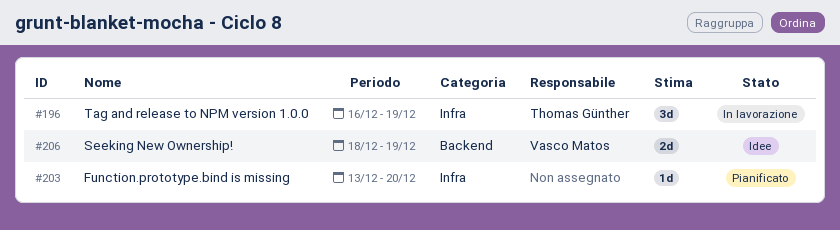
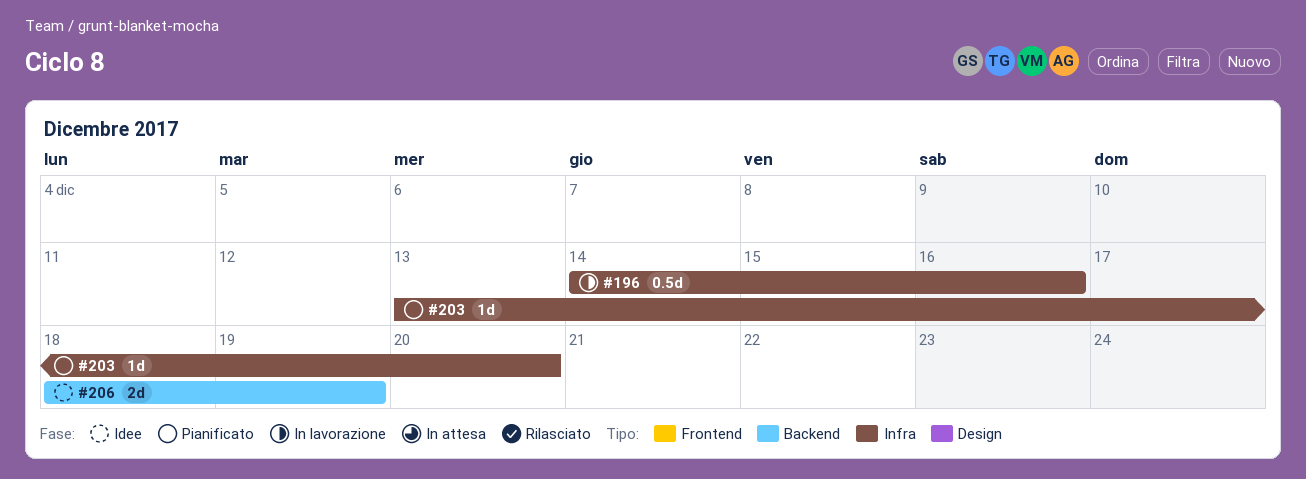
#196, estimate: 3d -> 0.5d
#196, start: Dec 16 -> Dec 14
#196, due: Dec 19 -> Dec 16

